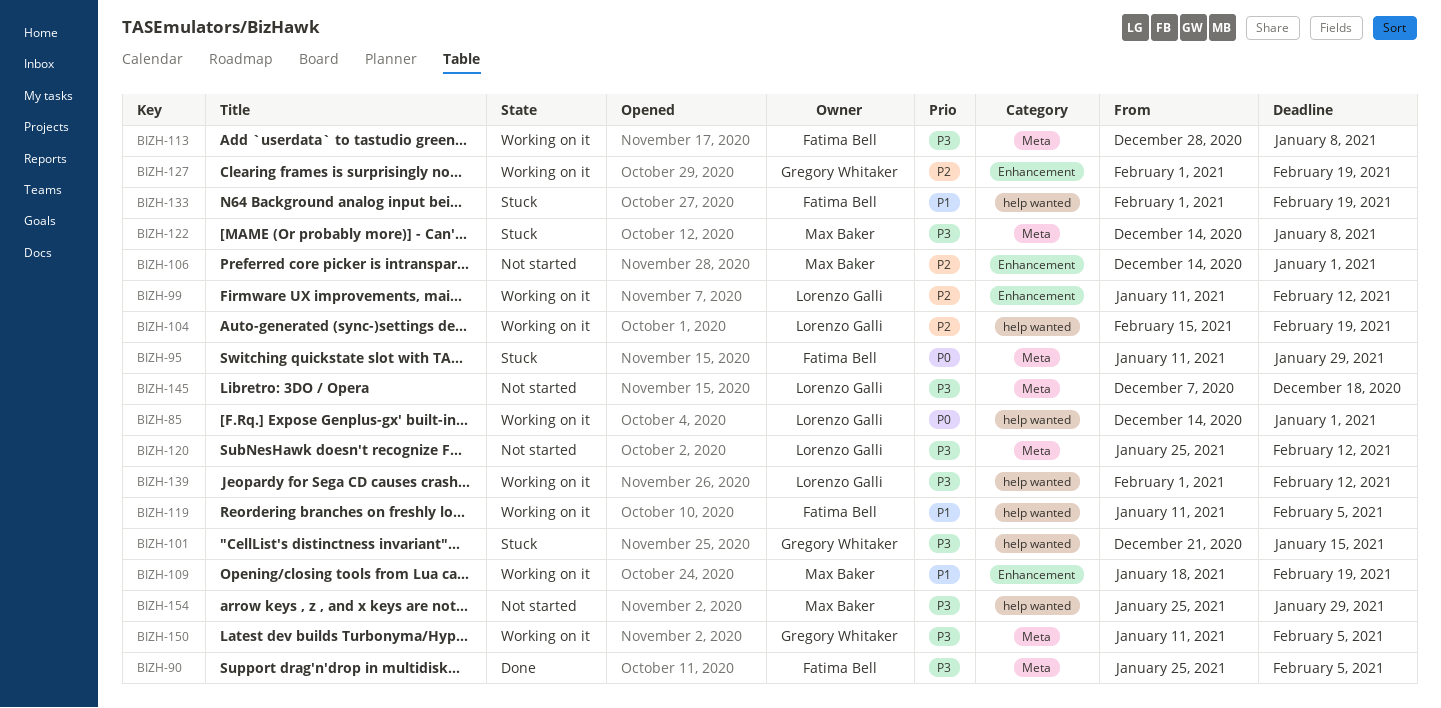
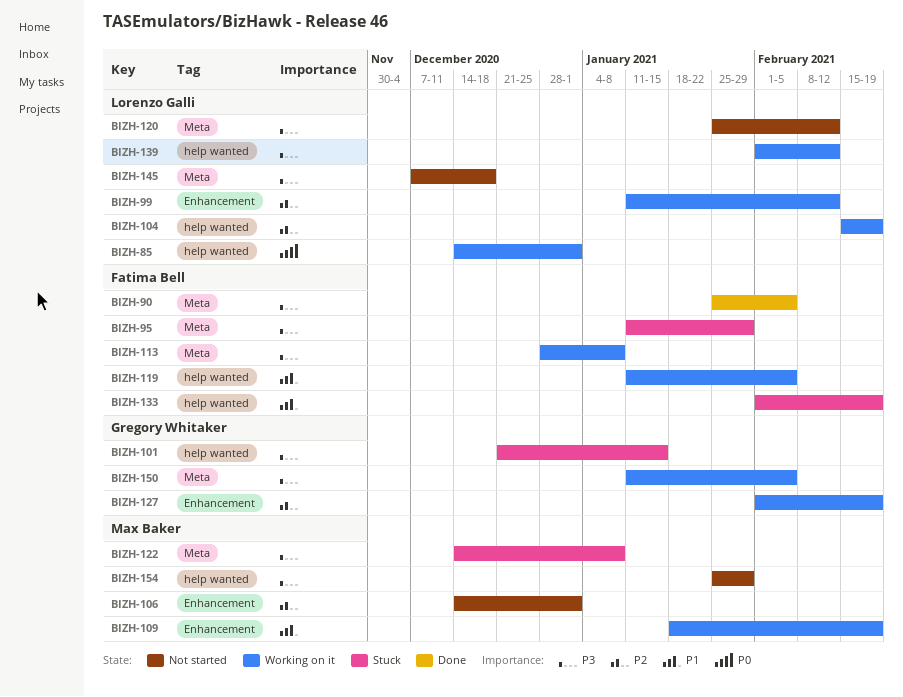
BIZH-95, priority: P0 -> P3

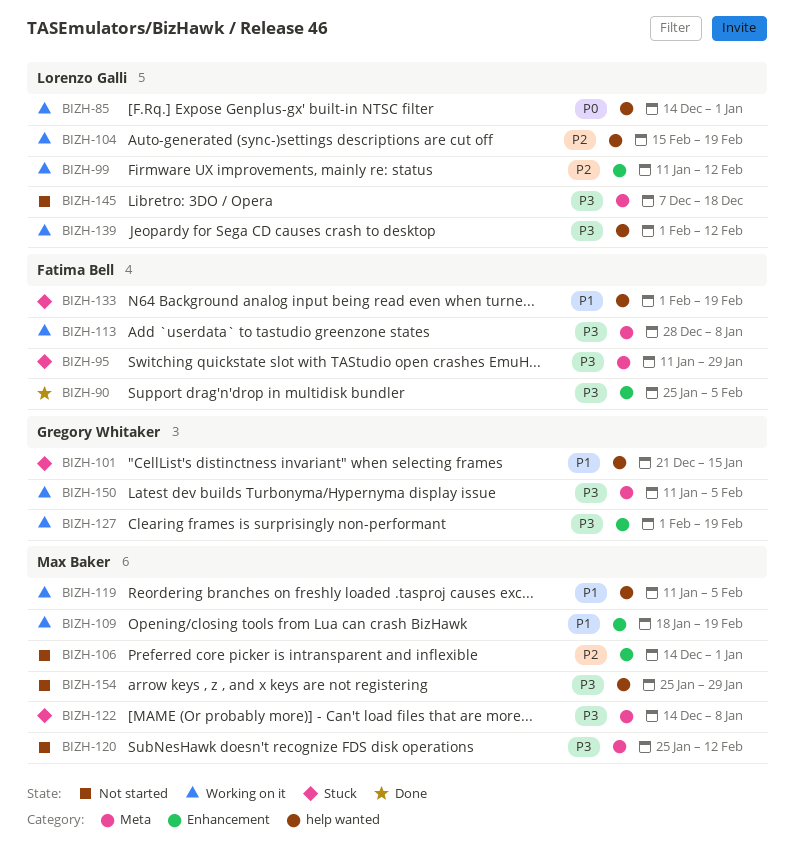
BIZH-90, label: Meta -> Enhancement
BIZH-101, priority: P3 -> P1
BIZH-119, owner: Fatima Bell -> Max Baker
BIZH-120, owner: Lorenzo Galli -> Max Baker
BIZH-127, priority: P2 -> P3

